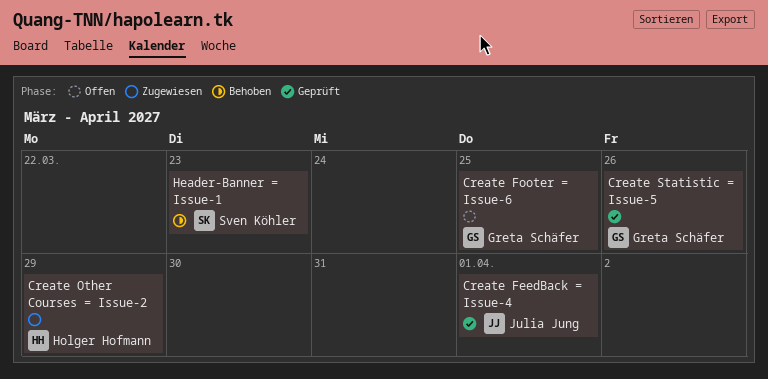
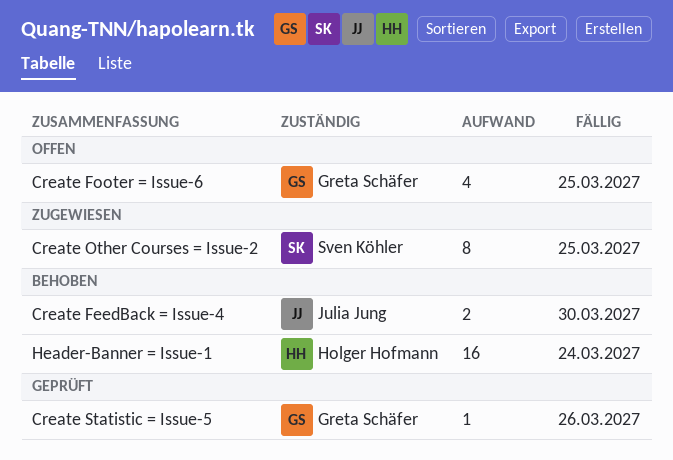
Create FeedBack = Issue-4, status: Geprüft -> Behoben
Create FeedBack = Issue-4, due: Apr 1 -> Mar 30
Create Other Courses = Issue-2, owner: Holger Hofmann -> Sven Köhler
Create Other Courses = Issue-2, due: Mar 29 -> Mar 25
Header-Banner = Issue-1, owner: Sven Köhler -> Holger Hofmann
Header-Banner = Issue-1, due: Mar 23 -> Mar 24

